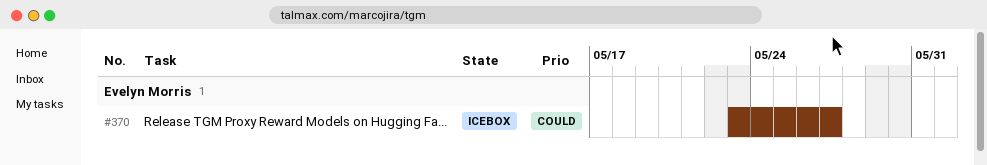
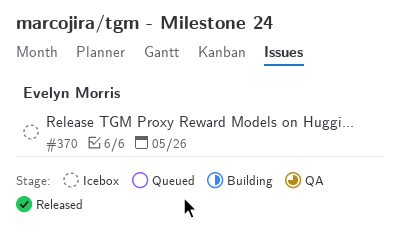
#370, due: May 27 -> May 26

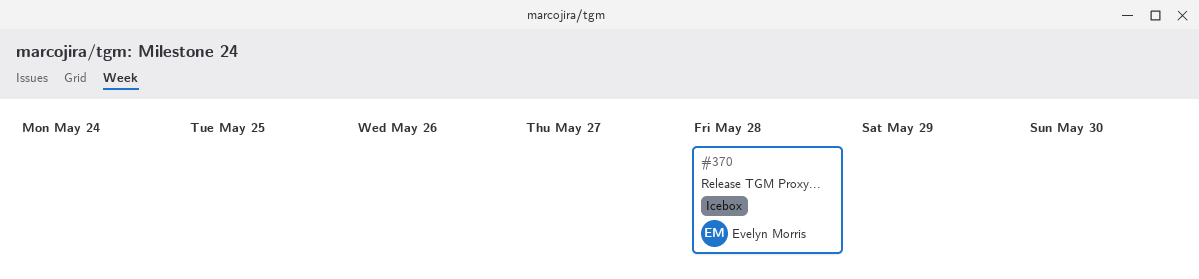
#370, due: May 26 -> May 28

